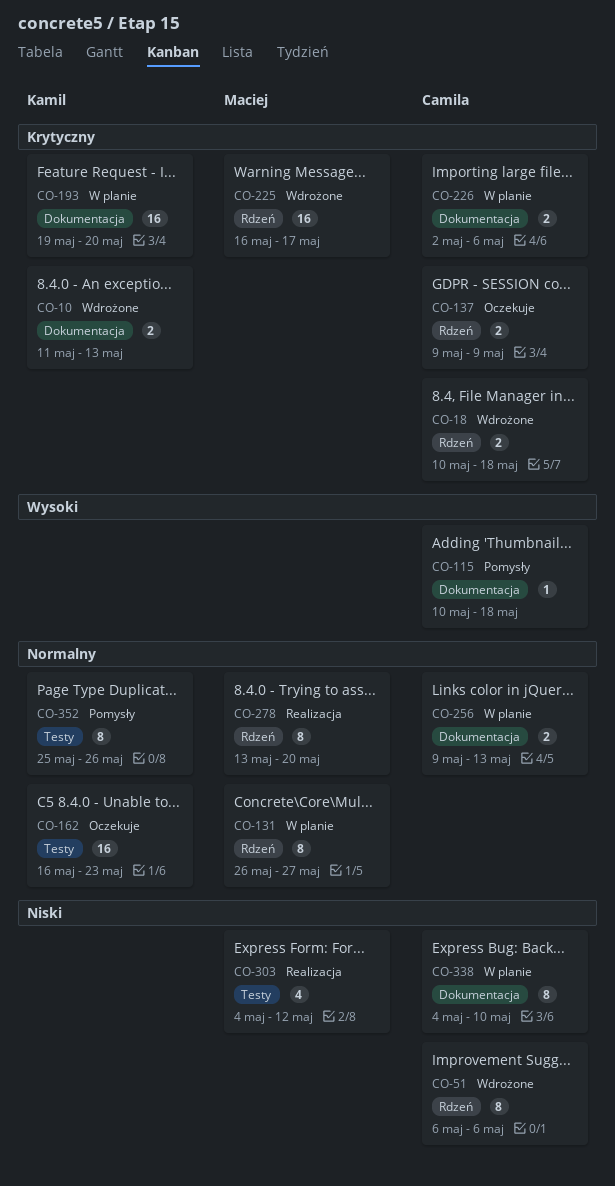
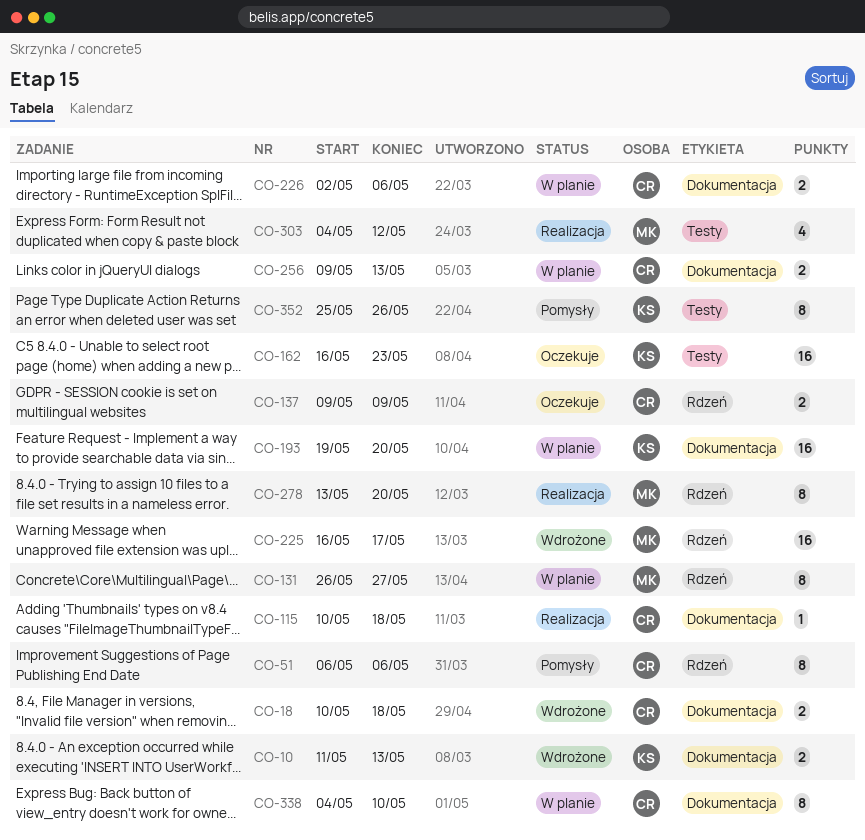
CO-18, label: Rdzeń -> Dokumentacja
CO-51, status: Wdrożone -> Pomysły
CO-115, status: Pomysły -> Realizacja

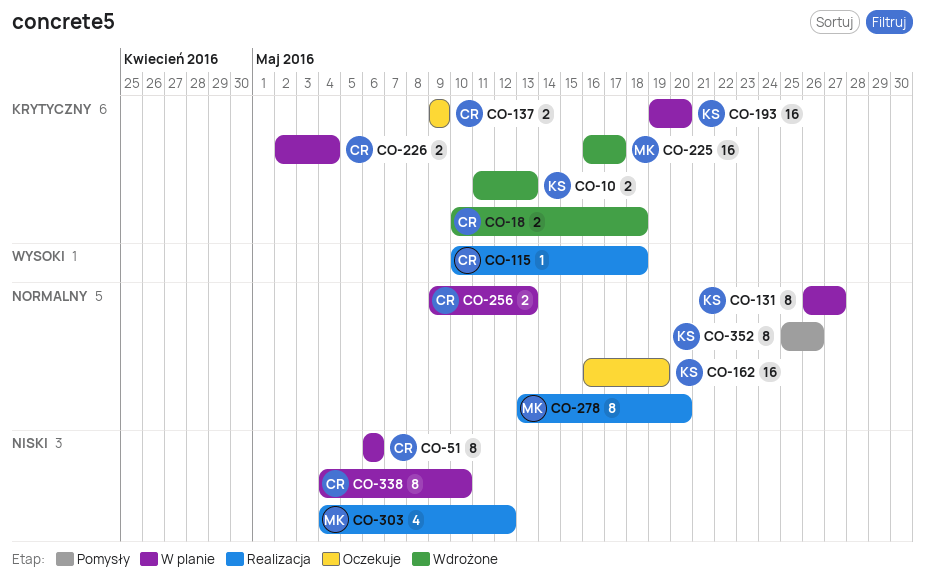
CO-51, status: Pomysły -> W planie
CO-131, owner: MK -> KS
CO-162, due: May 23 -> May 19
CO-226, due: May 6 -> May 4

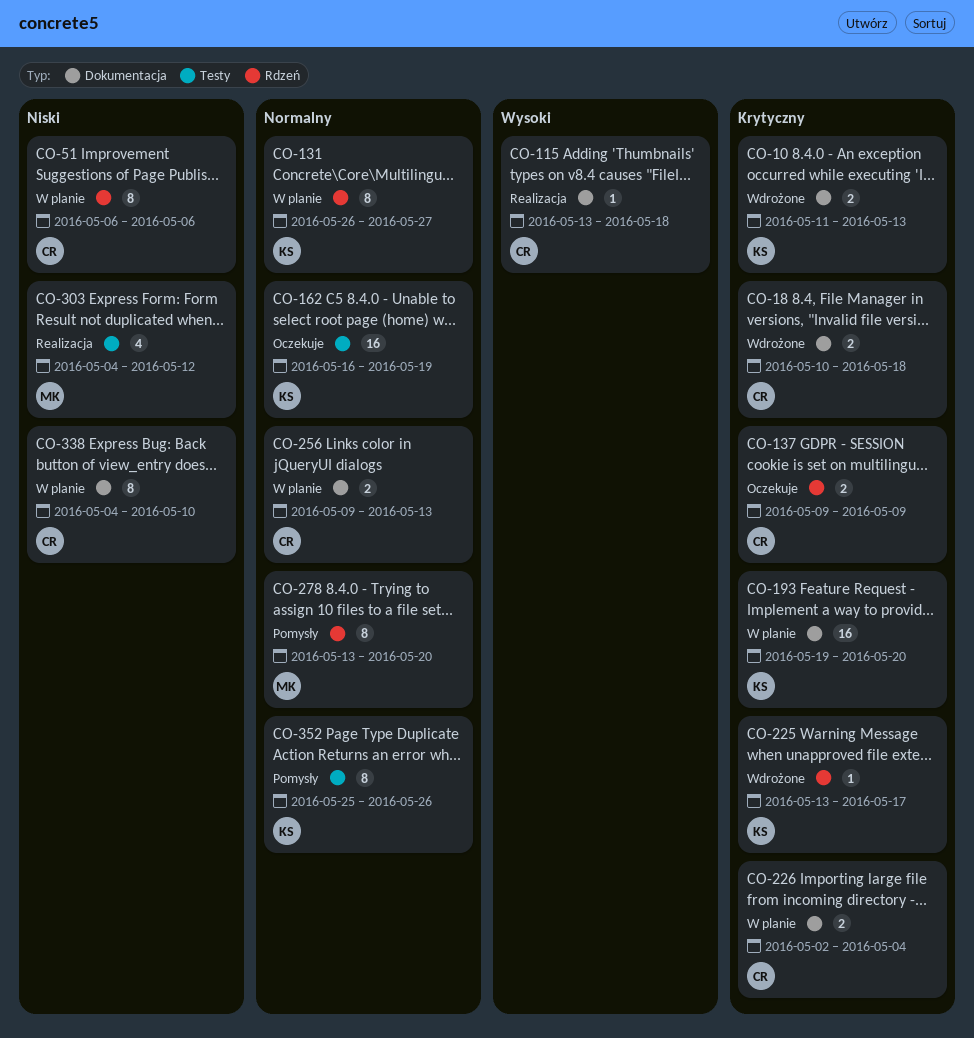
CO-115, start: May 10 -> May 13
CO-225, owner: MK -> KS
CO-225, estimate: 16 -> 1
CO-225, start: May 16 -> May 13
CO-278, status: Realizacja -> Pomysły

